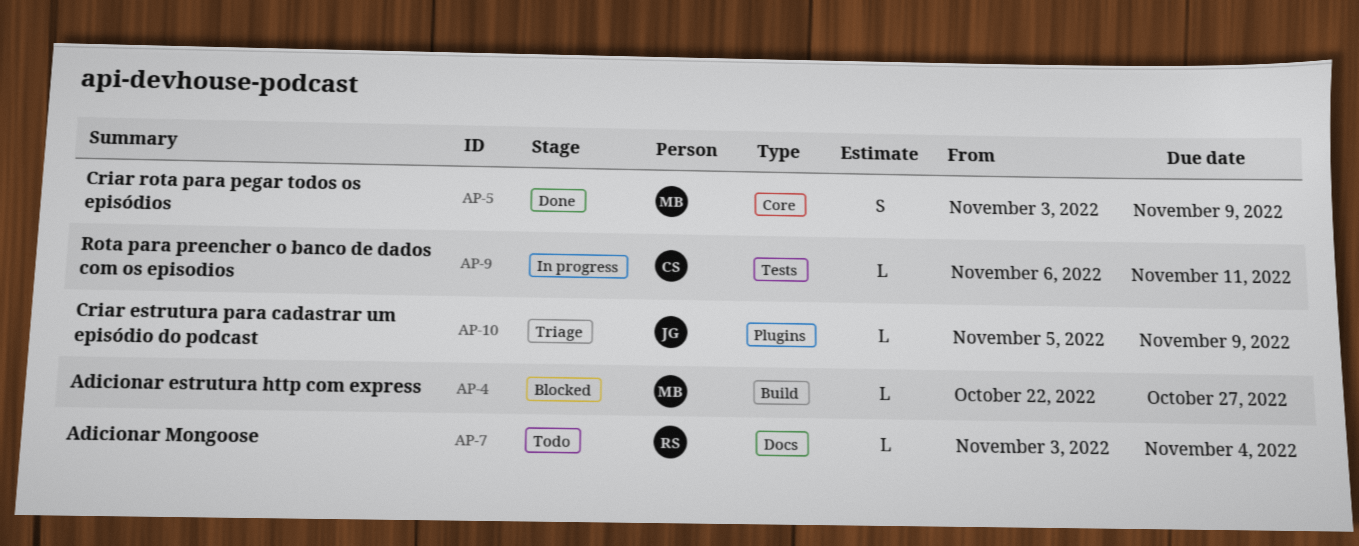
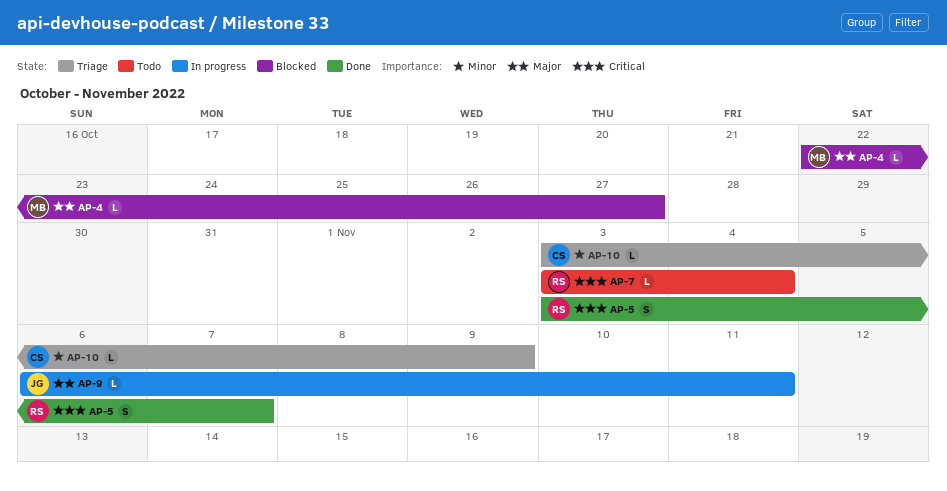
AP-5, owner: MB -> RS
AP-5, due: Nov 9 -> Nov 7
AP-9, owner: CS -> JG
AP-10, owner: JG -> CS
AP-10, start: Nov 5 -> Nov 3

